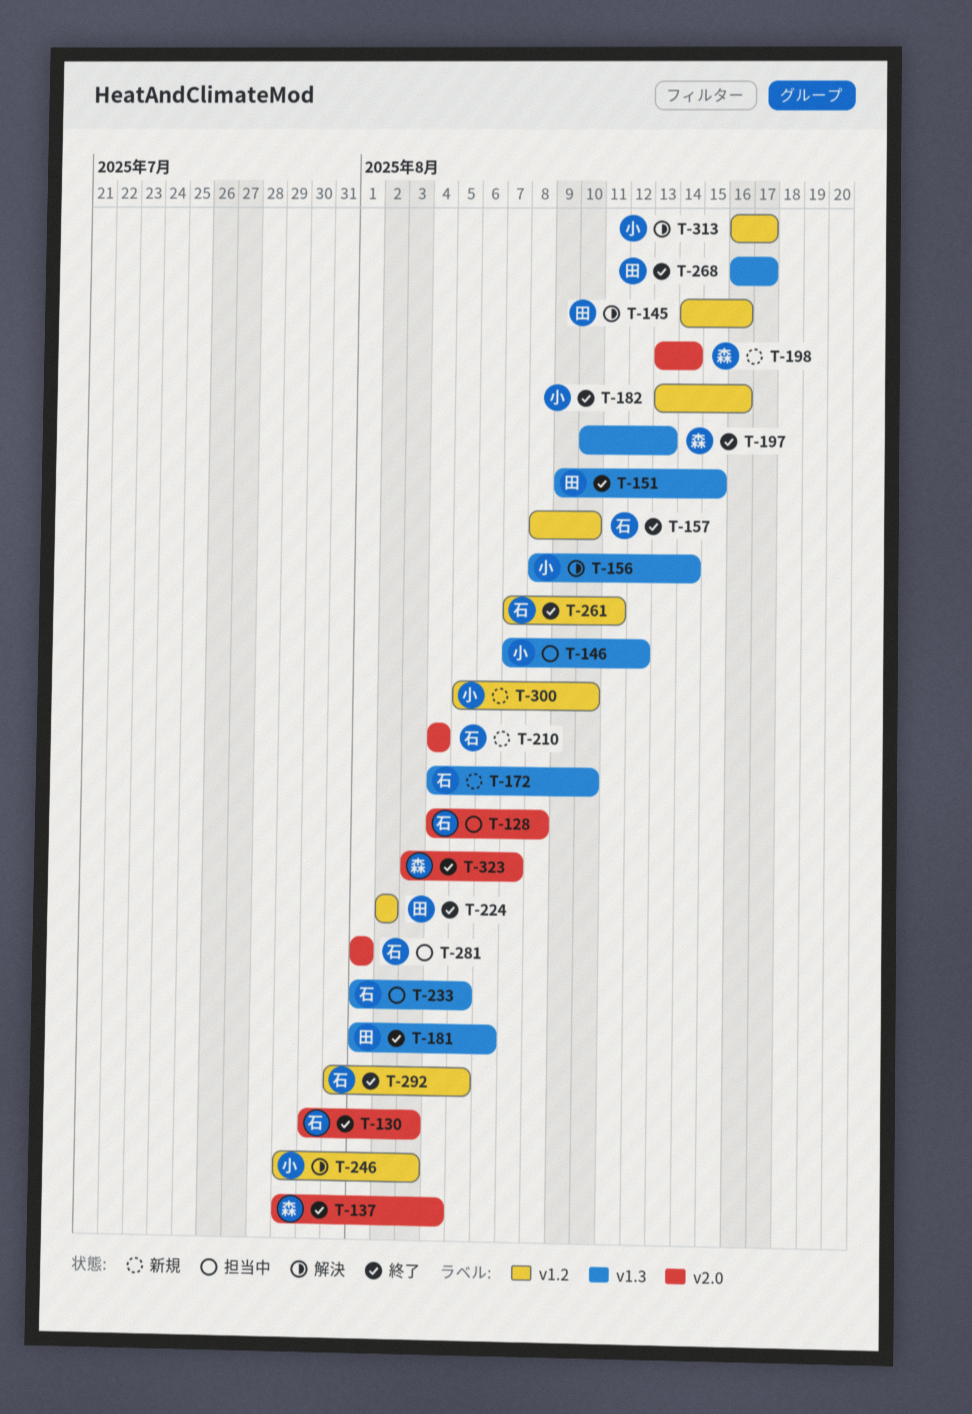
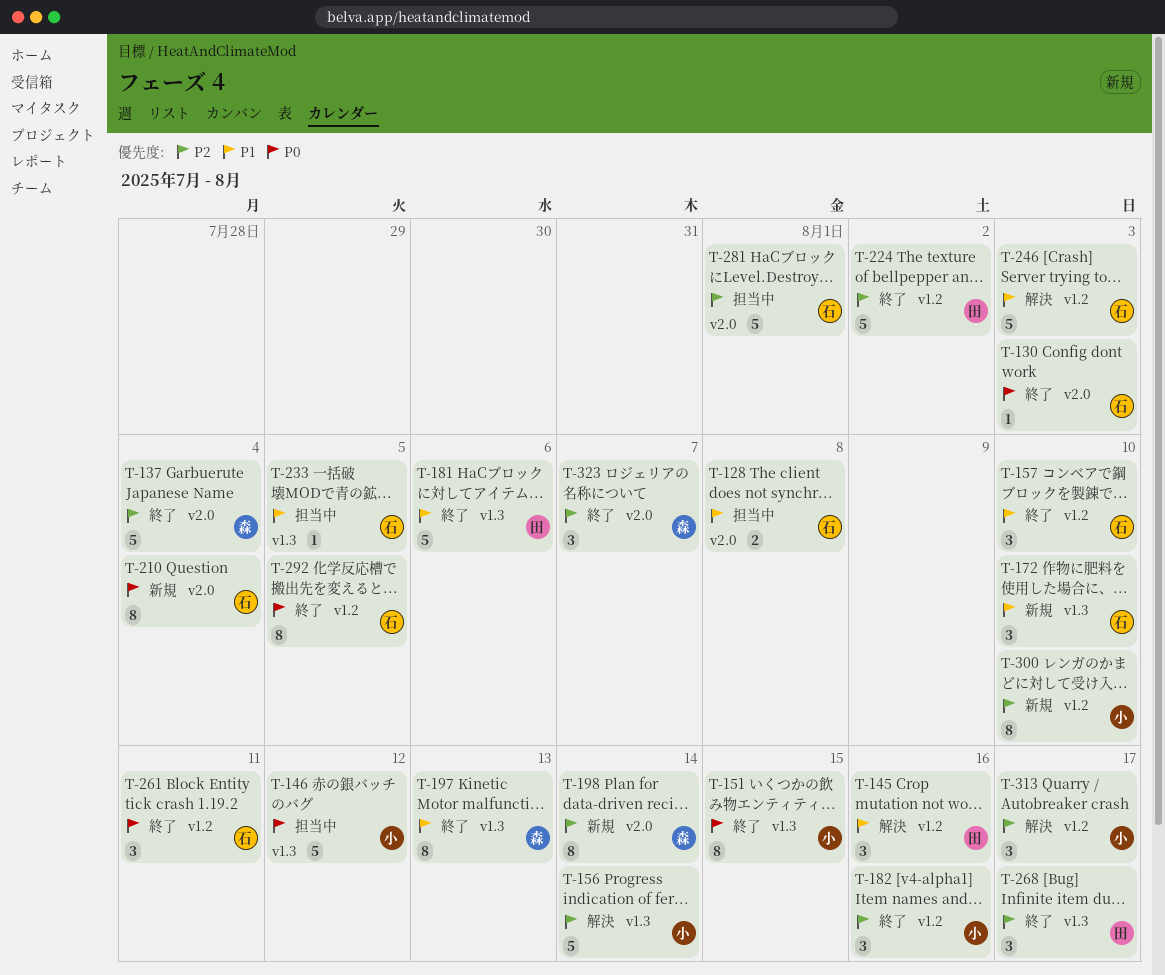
T-151, owner: 田 -> 小
T-246, owner: 小 -> 石

